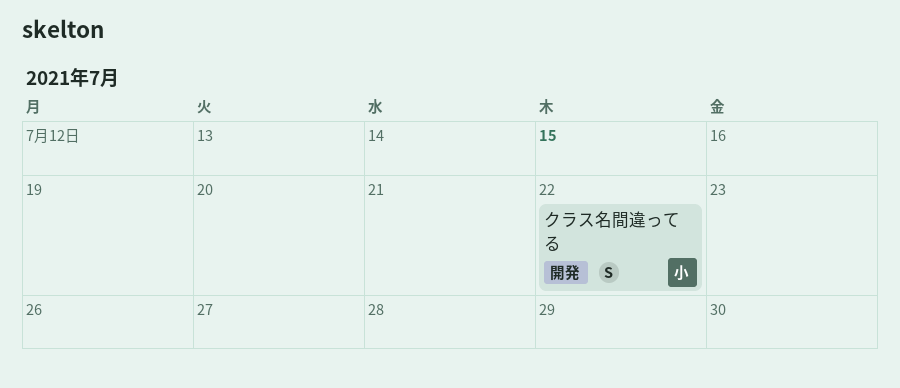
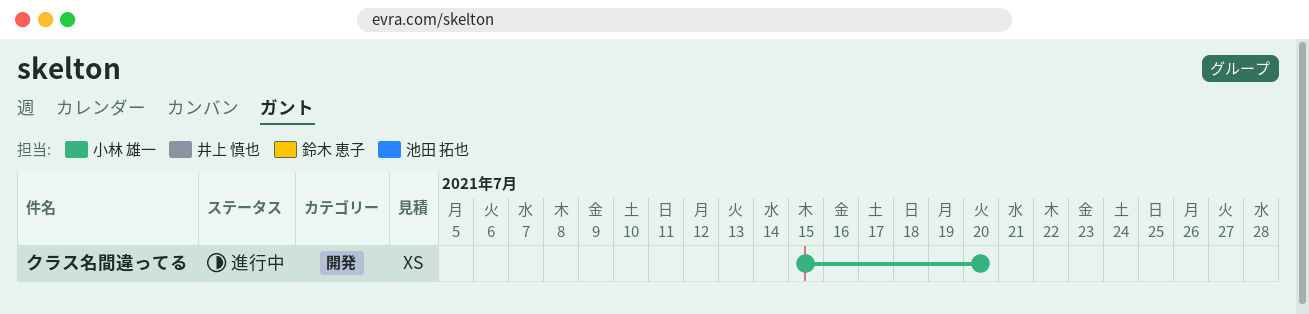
クラス名間違ってる, estimate: S -> XS
クラス名間違ってる, due: Jul 22 -> Jul 20

